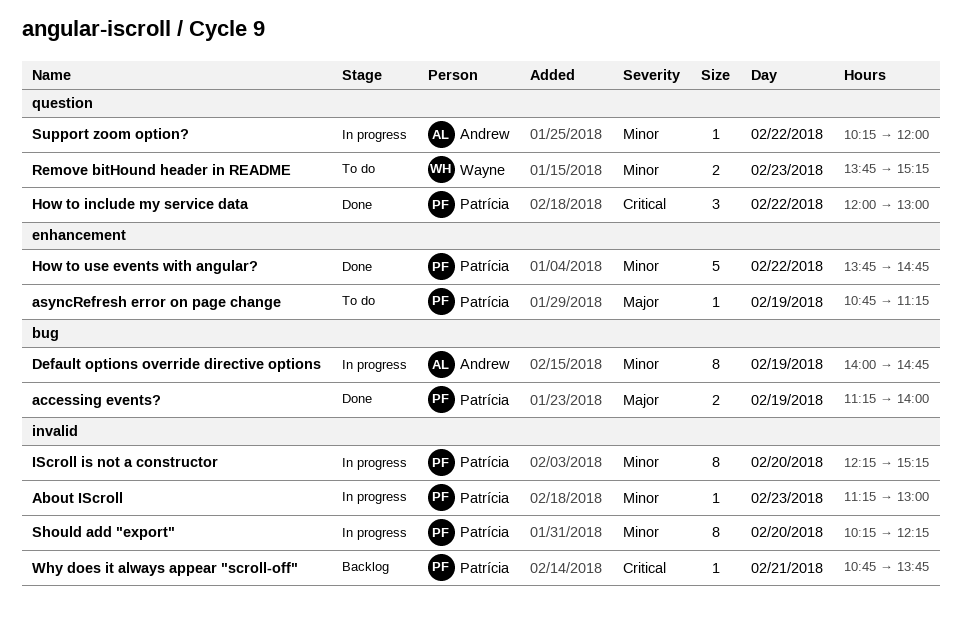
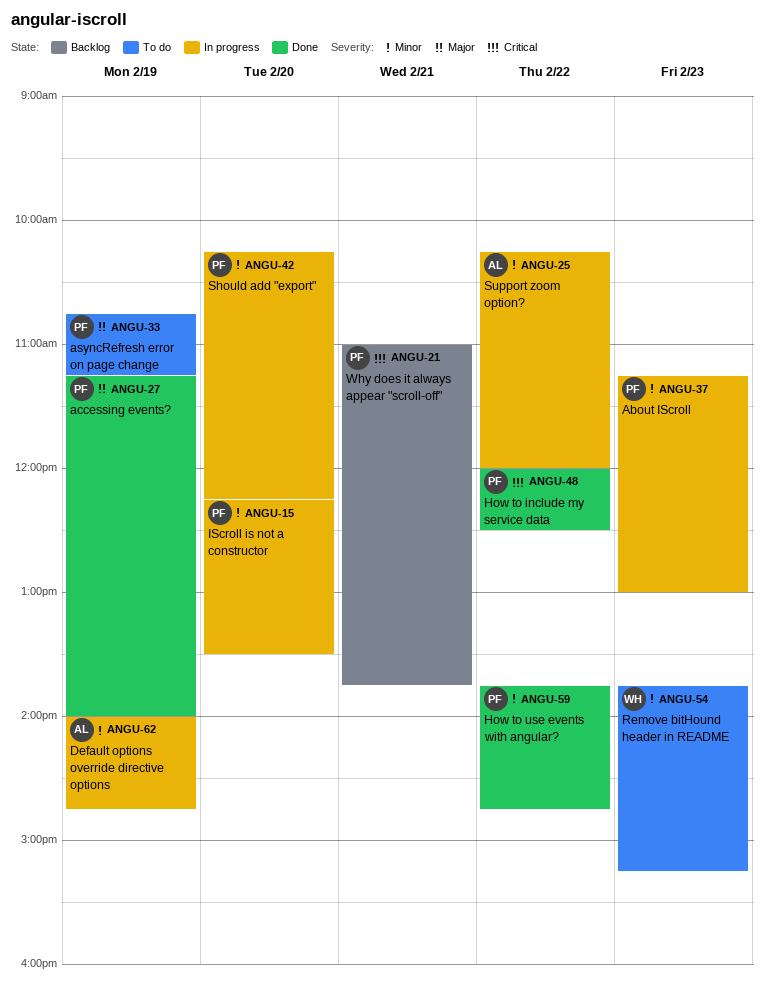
How to include my service data, ends: 13:00 -> 12:30
IScroll is not a constructor, ends: 15:15 -> 13:30
Why does it always appear "scroll-off", begins: 10:45 -> 11:00

